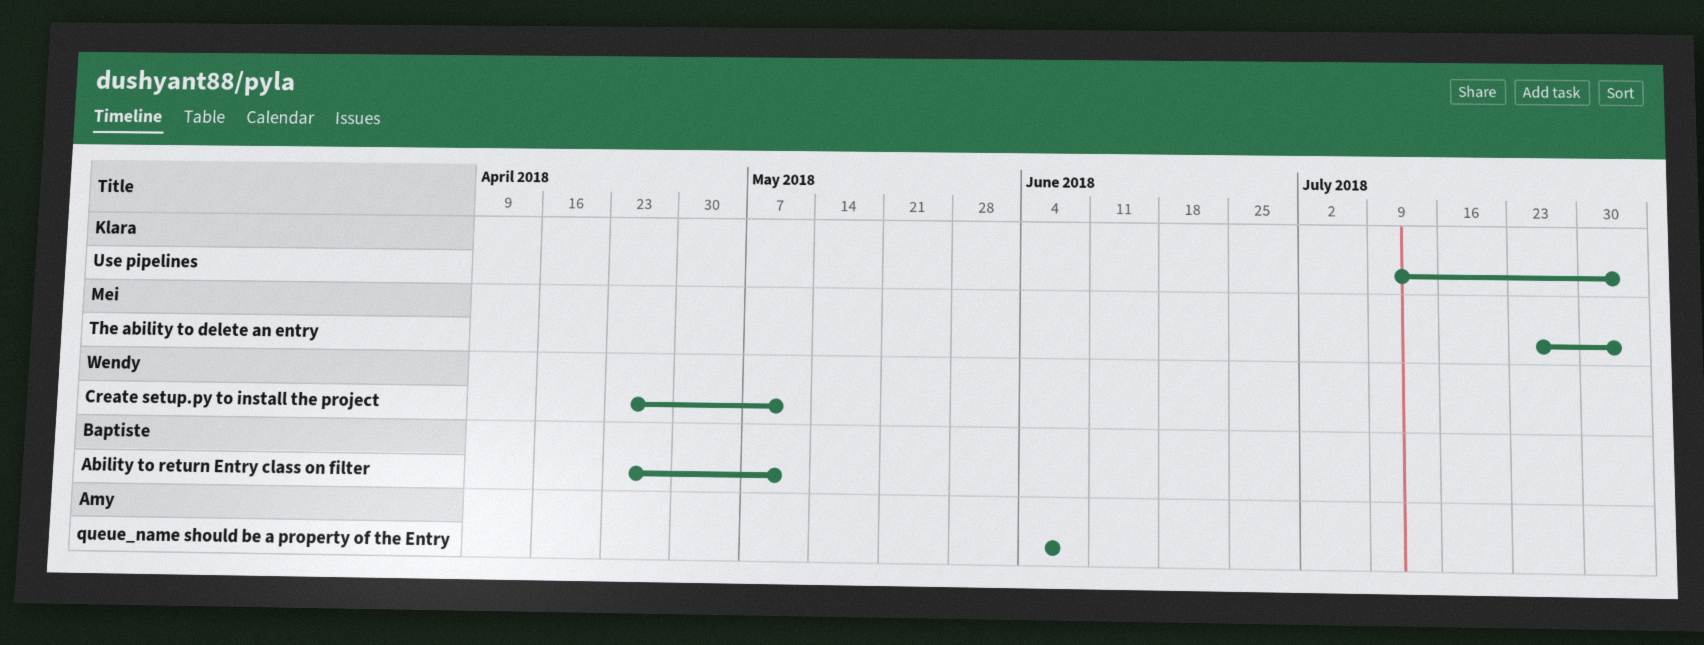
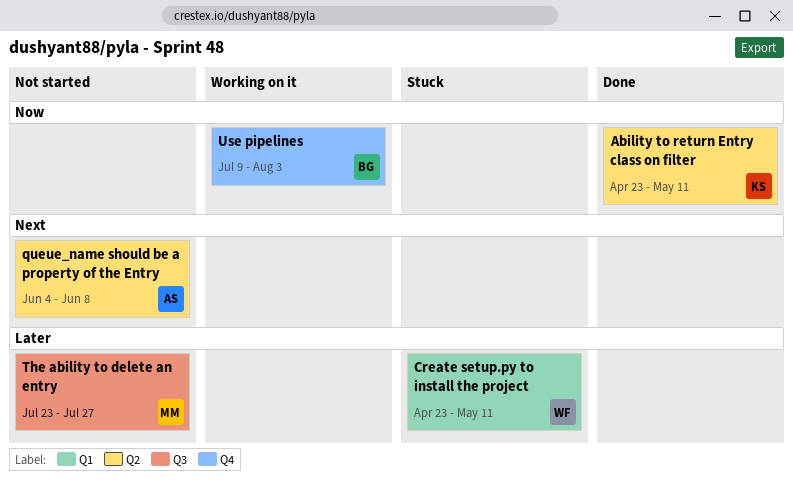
Ability to return Entry class on filter, owner: Baptiste -> Klara
The ability to delete an entry, due: Aug 3 -> Jul 27
Use pipelines, owner: Klara -> Baptiste

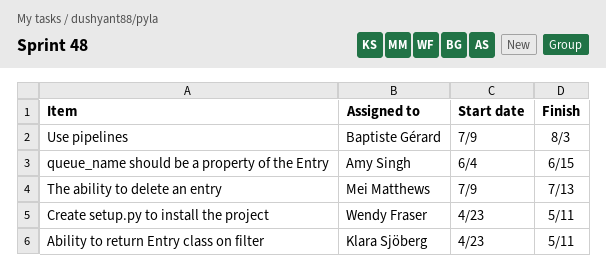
queue_name should be a property of the Entry, due: Jun 8 -> Jun 15
The ability to delete an entry, start: Jul 23 -> Jul 9
The ability to delete an entry, due: Jul 27 -> Jul 13

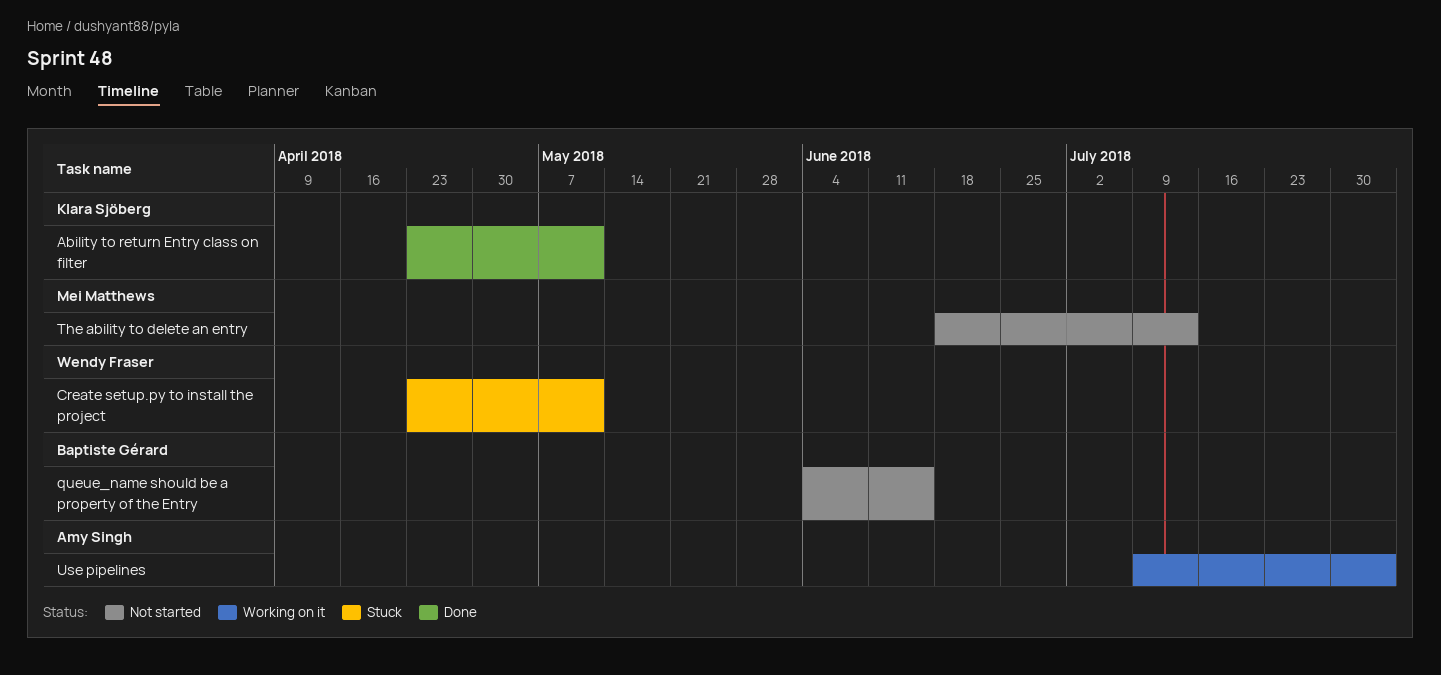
queue_name should be a property of the Entry, owner: Amy Singh -> Baptiste Gérard
The ability to delete an entry, start: Jul 9 -> Jun 18
Use pipelines, owner: Baptiste Gérard -> Amy Singh

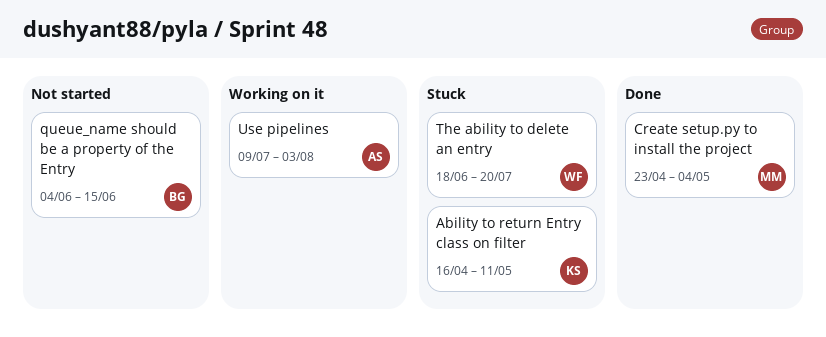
Ability to return Entry class on filter, status: Done -> Stuck
Ability to return Entry class on filter, start: Apr 23 -> Apr 16
Create setup.py to install the project, status: Stuck -> Done
Create setup.py to install the project, owner: Wendy Fraser -> Mei Matthews
Create setup.py to install the project, due: May 11 -> May 4
The ability to delete an entry, status: Not started -> Stuck
The ability to delete an entry, owner: Mei Matthews -> Wendy Fraser
The ability to delete an entry, due: Jul 13 -> Jul 20

